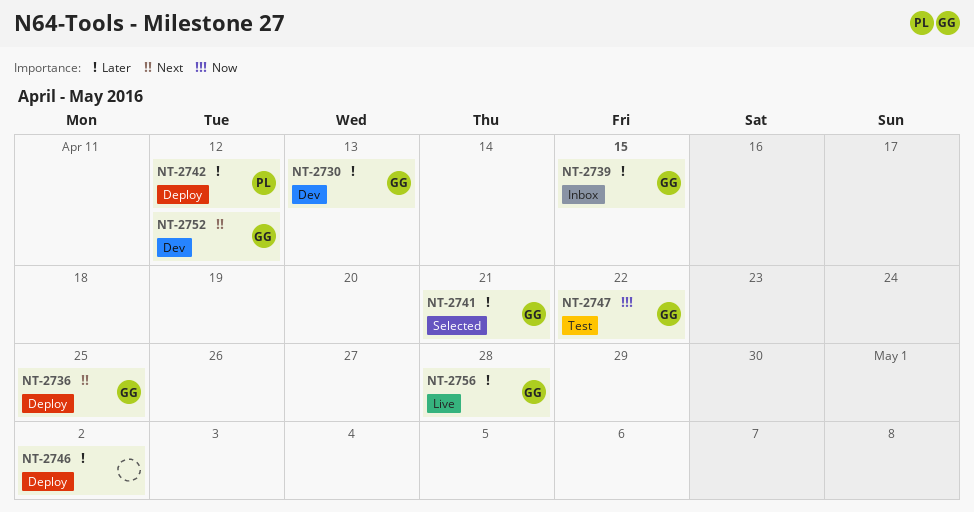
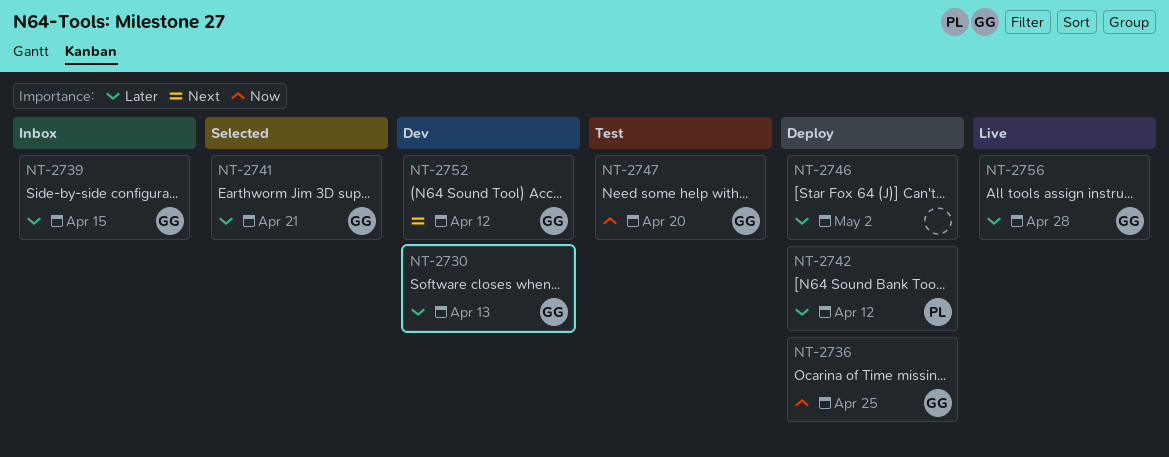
NT-2736, priority: Next -> Now
NT-2747, due: Apr 22 -> Apr 20

